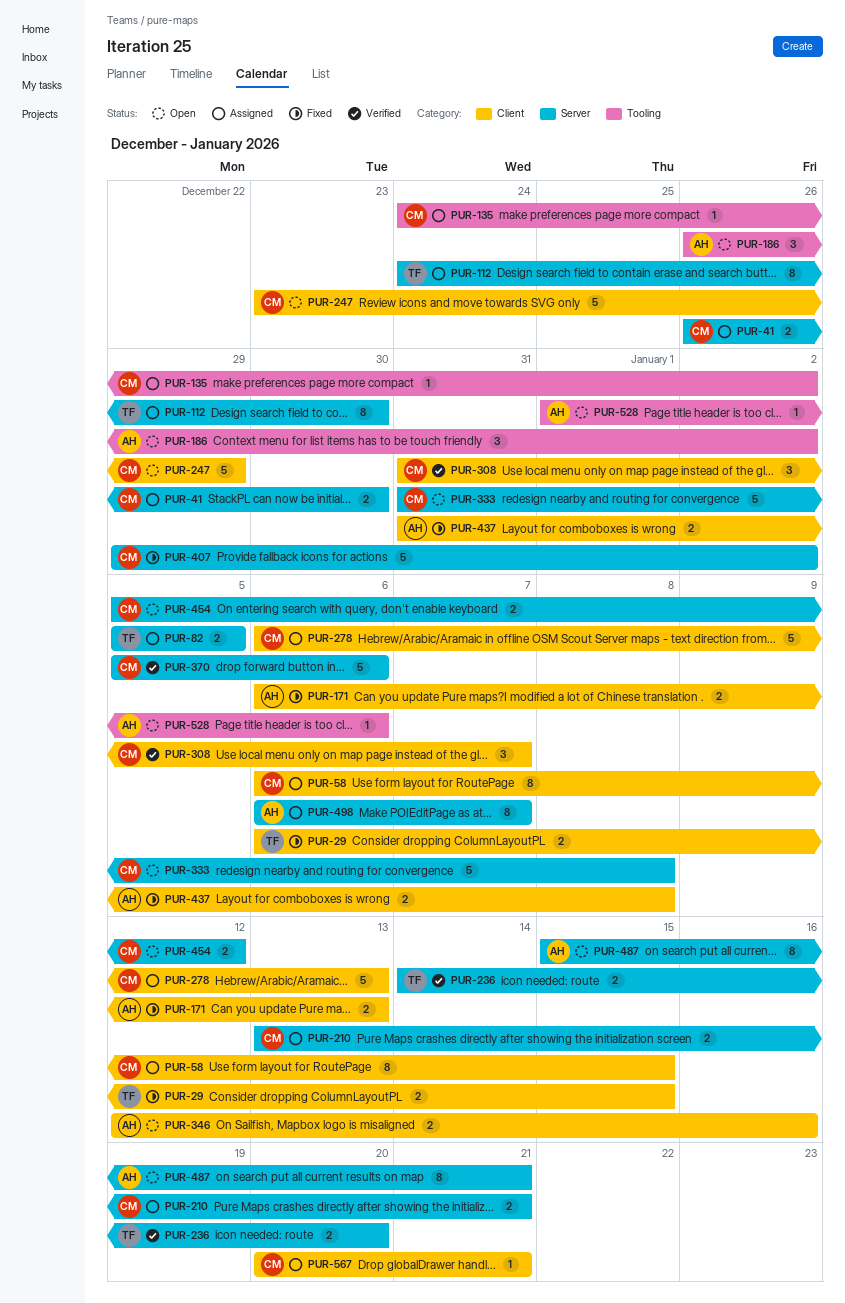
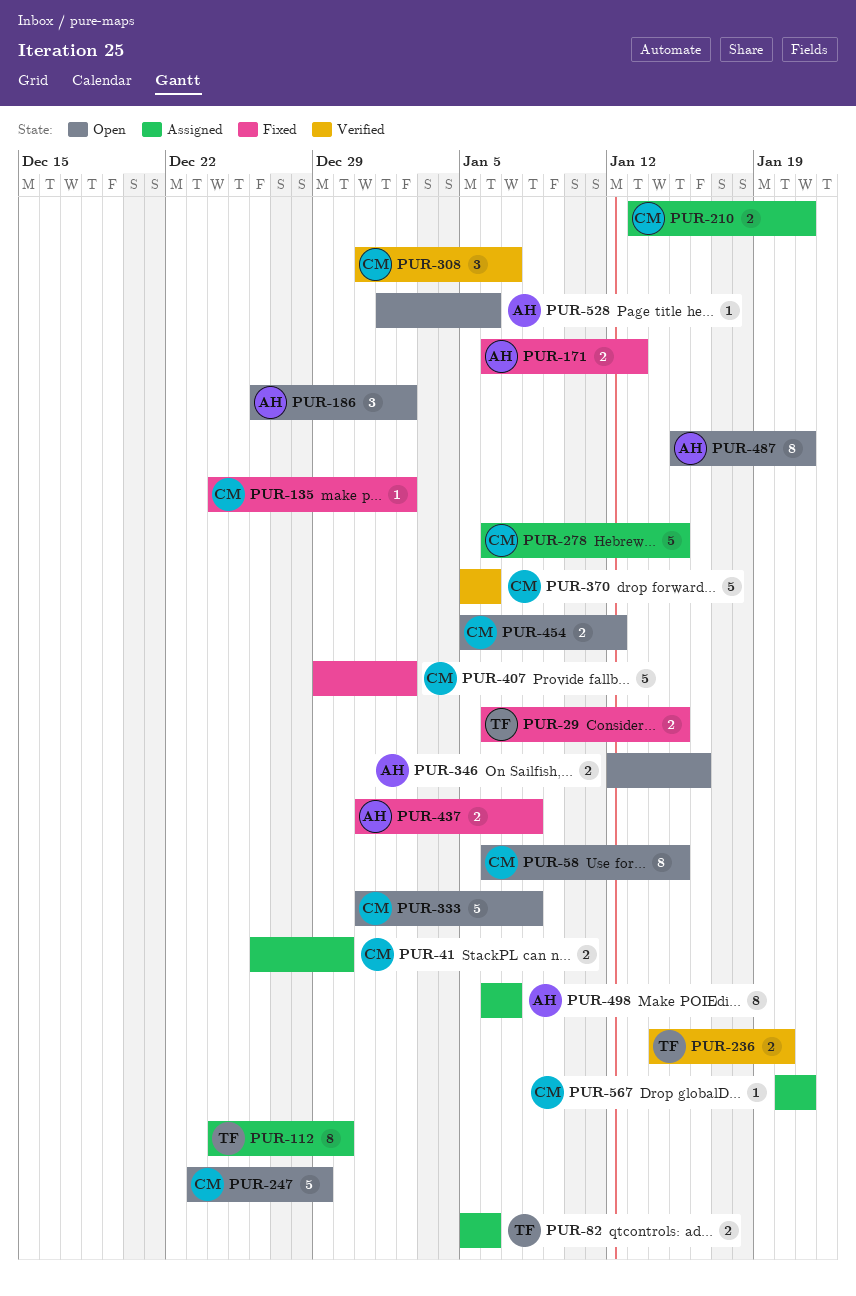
PUR-58, status: Assigned -> Open
PUR-82, due: Jan 5 -> Jan 6
PUR-135, status: Assigned -> Fixed
PUR-278, due: Jan 13 -> Jan 15

